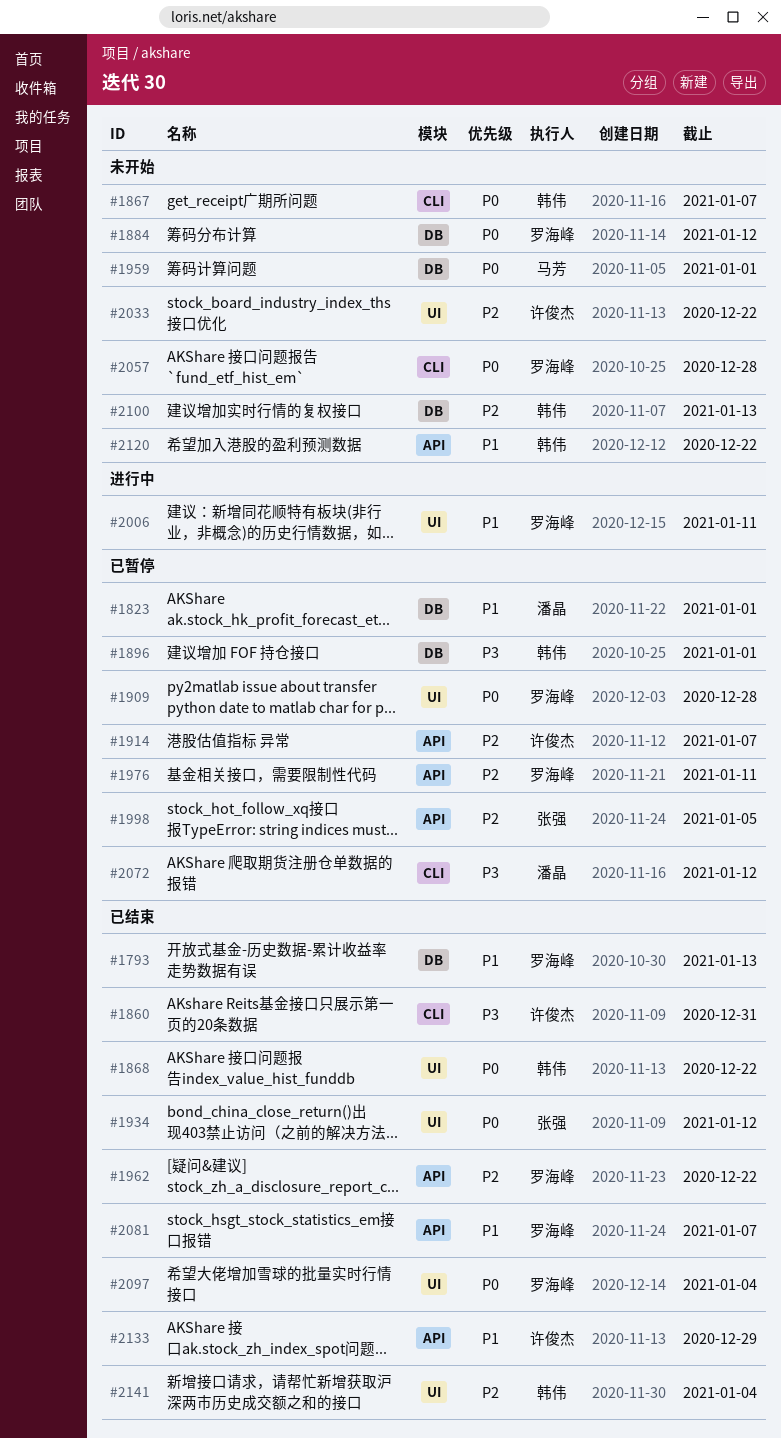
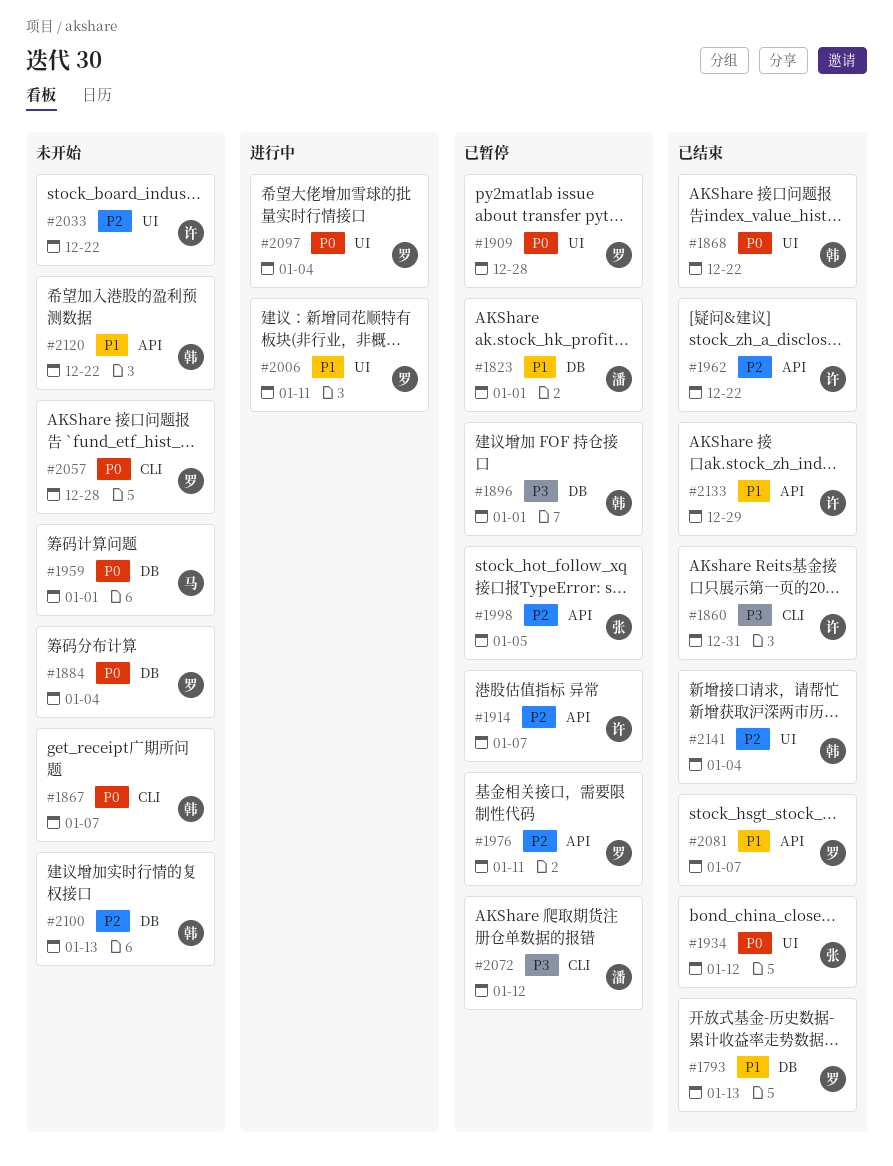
#1884, due: Jan 12 -> Jan 4
#1962, owner: 罗海峰 -> 许俊杰
#2097, status: 已结束 -> 进行中

